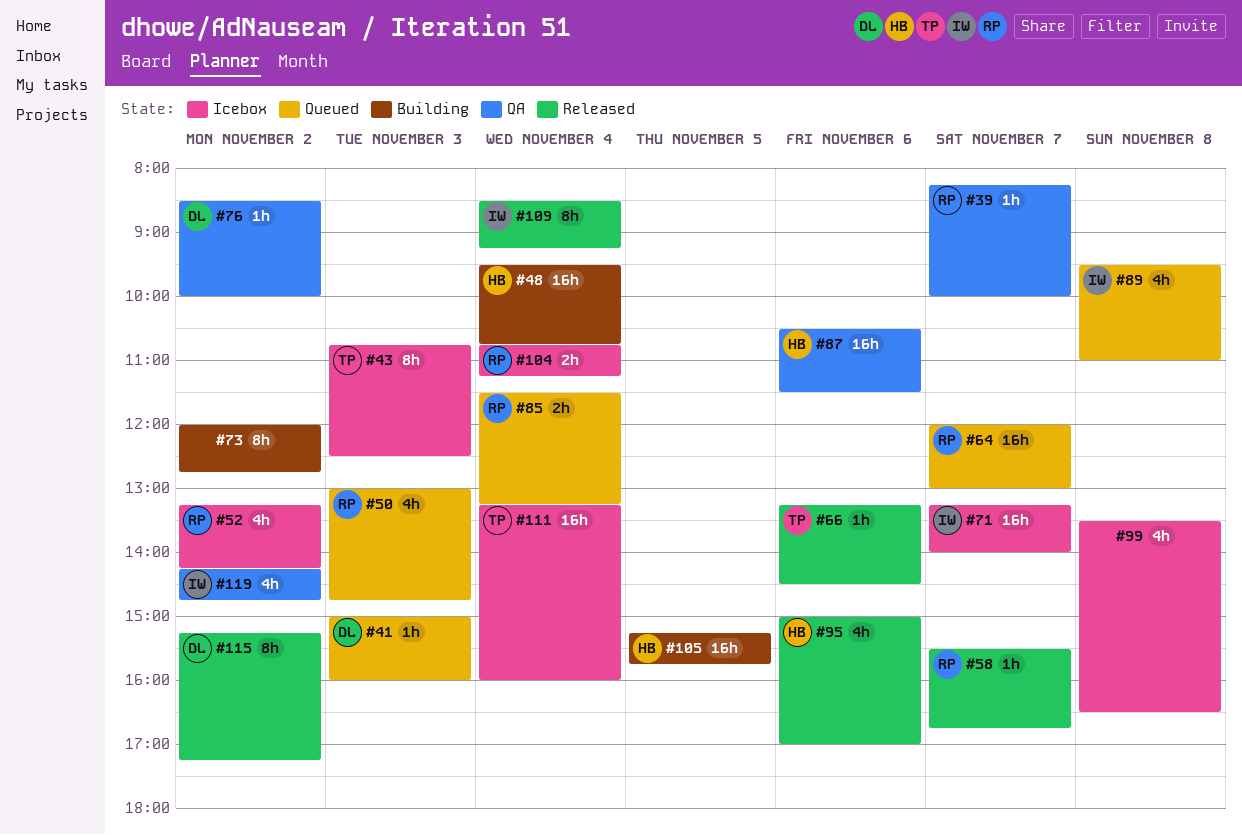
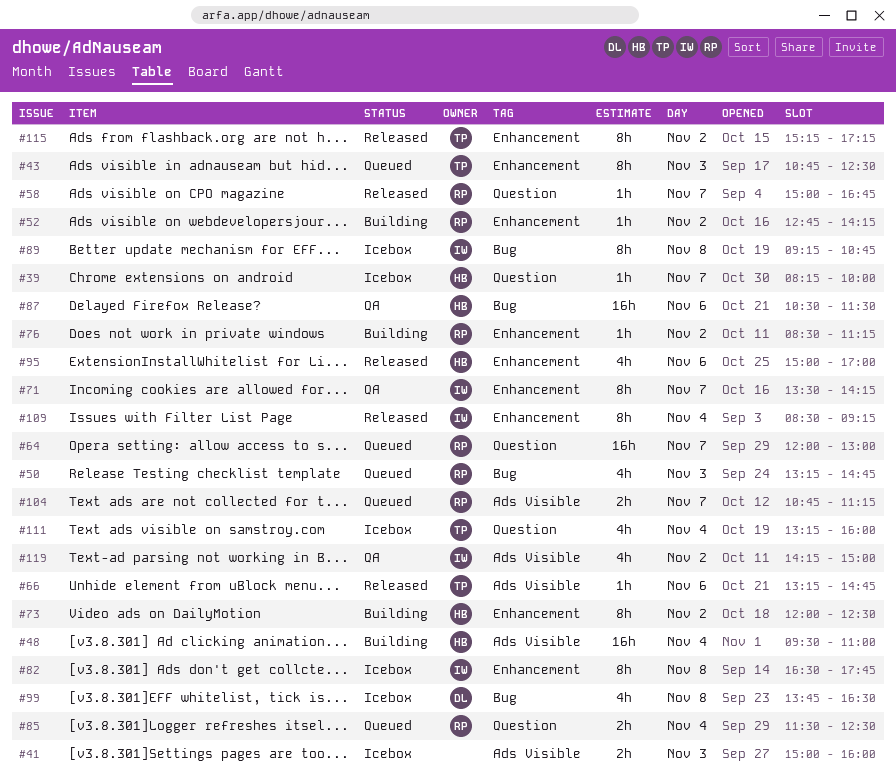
#39, status: QA -> Icebox
#39, owner: RP -> HB
#41, status: Queued -> Icebox
#41, owner: DL -> none
#41, estimate: 1h -> 2h
#43, status: Icebox -> Queued
#48, ends: 10:45 -> 11:00
#50, begins: 13:00 -> 13:15
#52, status: Icebox -> Building
#52, estimate: 4h -> 1h
#52, begins: 13:15 -> 12:45
#58, begins: 15:30 -> 15:00
#66, ends: 14:30 -> 14:45
#71, status: Icebox -> QA
#71, estimate: 16h -> 8h
#71, begins: 13:15 -> 13:30
#71, ends: 14:00 -> 14:15
#73, owner: none -> HB
#73, ends: 12:45 -> 12:30
#76, status: QA -> Building
#76, owner: DL -> RP
#76, ends: 10:00 -> 11:15
#82: none -> present
#85, ends: 13:15 -> 12:30
#89, status: Queued -> Icebox
#89, estimate: 4h -> 8h
#89, begins: 09:30 -> 09:15
#89, ends: 11:00 -> 10:45
#99, owner: none -> DL
#99, begins: 13:30 -> 13:45
#104, status: Icebox -> Queued
#104, day: Nov 4 -> Nov 7
#105: present -> none
#111, estimate: 16h -> 4h
#115, owner: DL -> TP
#119, ends: 14:45 -> 15:00

